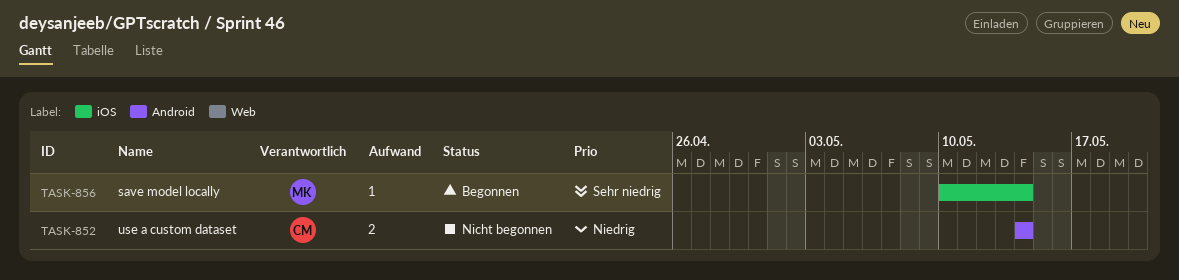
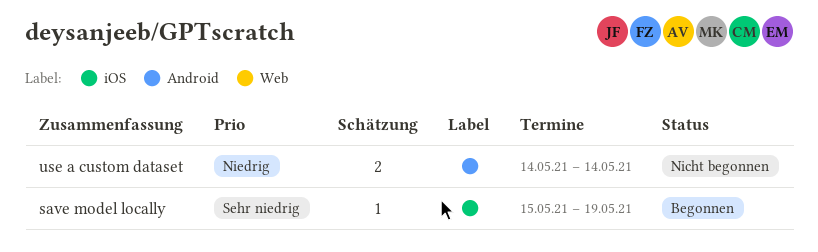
save model locally, start: May 10 -> May 15
save model locally, due: May 14 -> May 19

